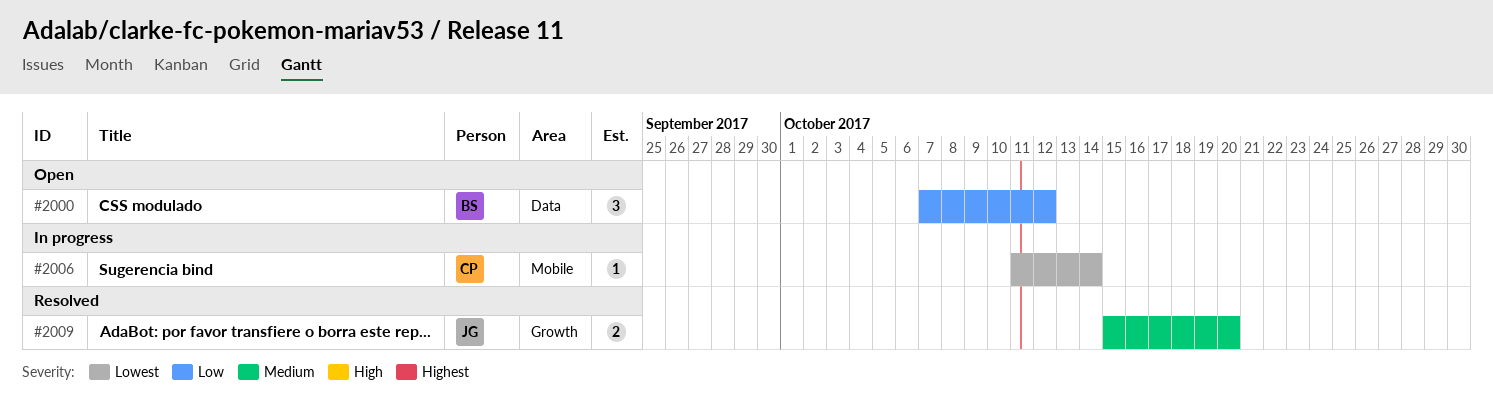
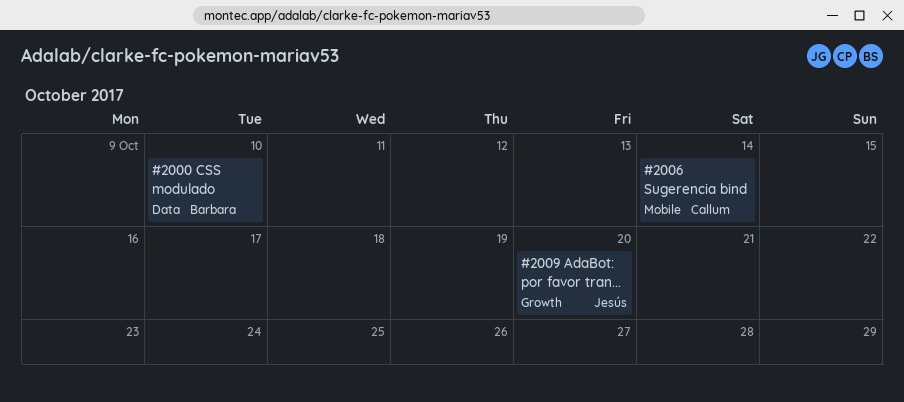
#2000, due: Oct 12 -> Oct 10

